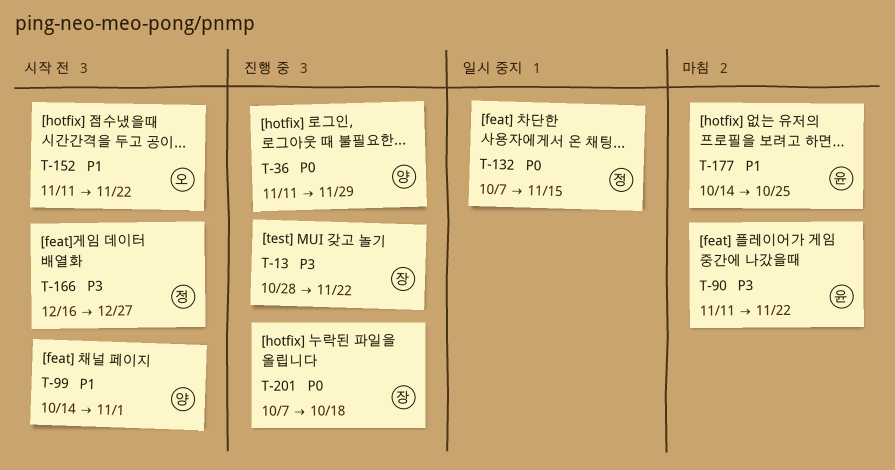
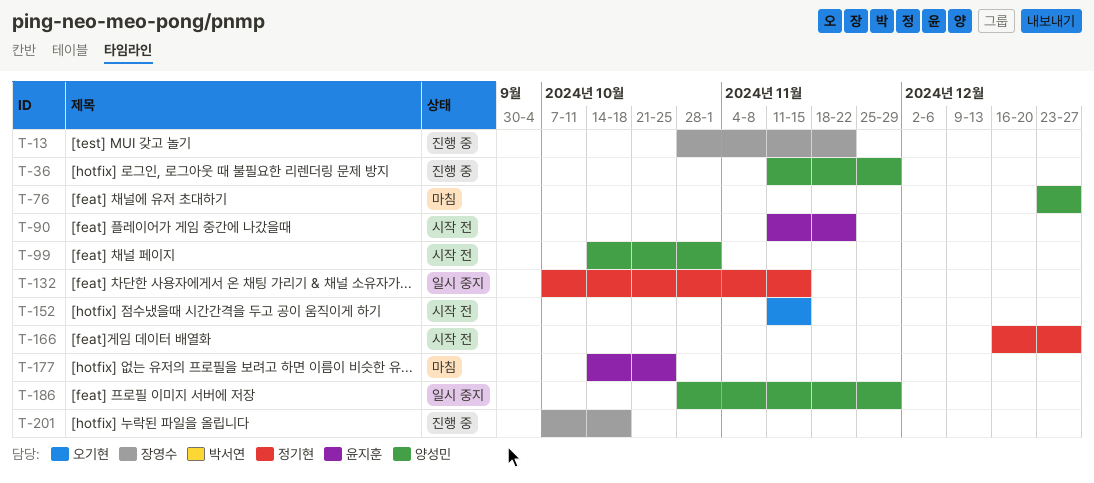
T-76: none -> present
T-90, status: 마침 -> 시작 전
T-152, due: Nov 22 -> Nov 15
T-186: none -> present

